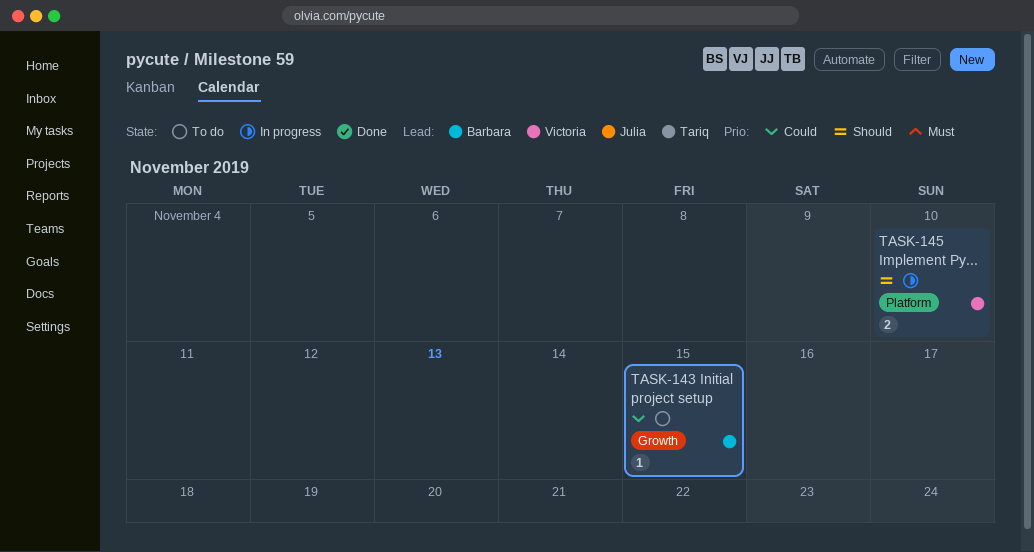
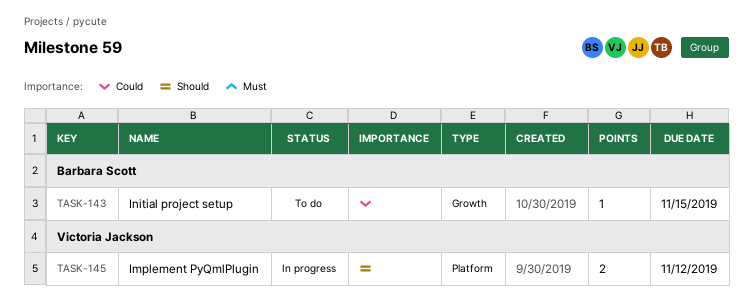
TASK-145, due: Nov 10 -> Nov 12

